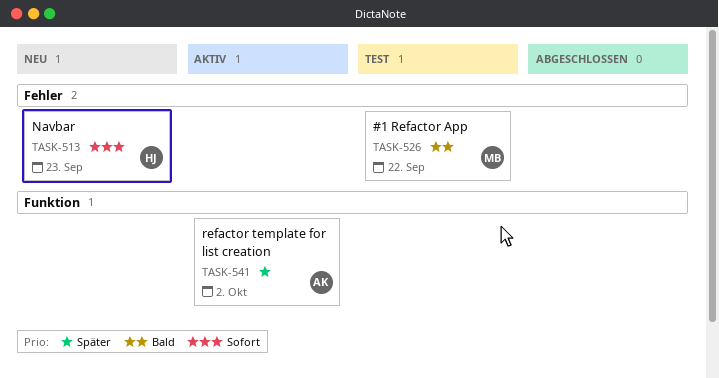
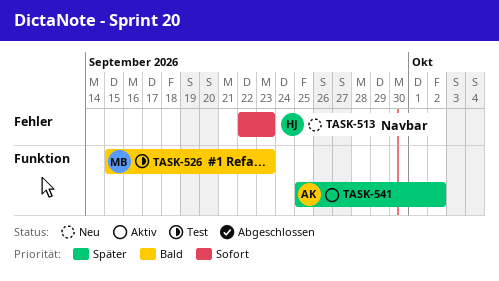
TASK-526, label: Fehler -> Funktion
TASK-526, due: Sep 22 -> Sep 23

